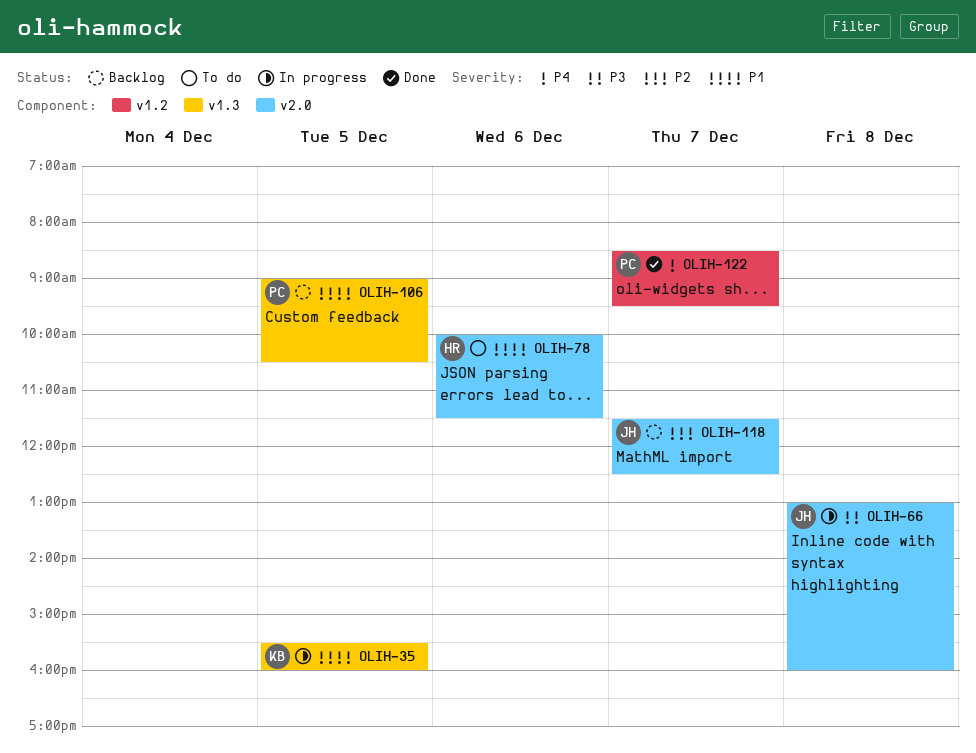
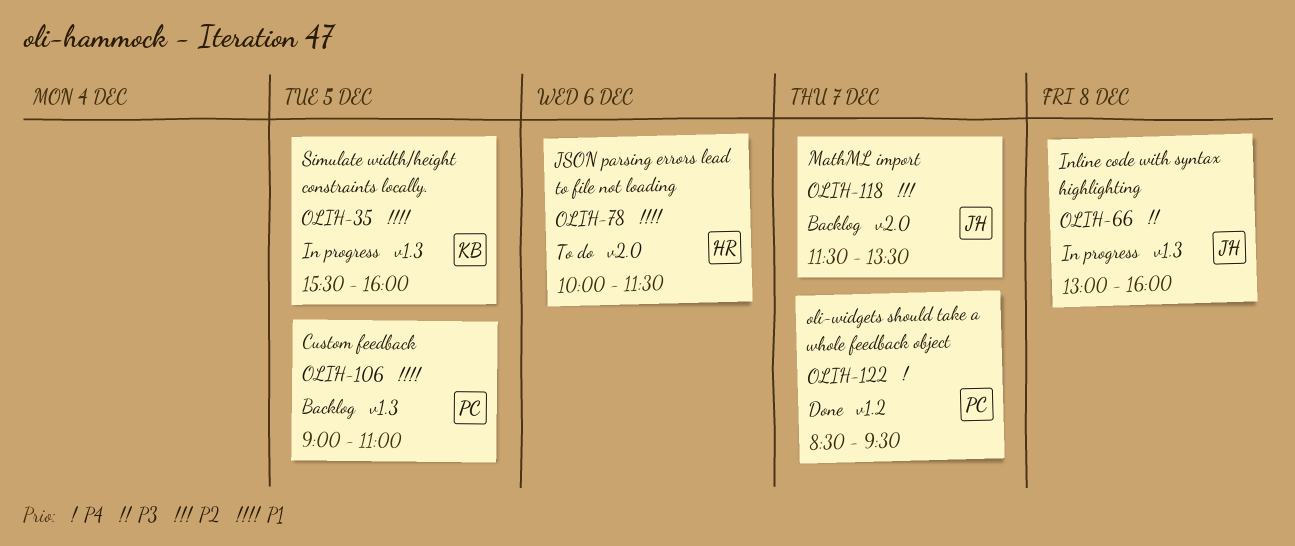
OLIH-66, label: v2.0 -> v1.3
OLIH-106, ends: 10:30 -> 11:00
OLIH-118, ends: 12:30 -> 13:30

